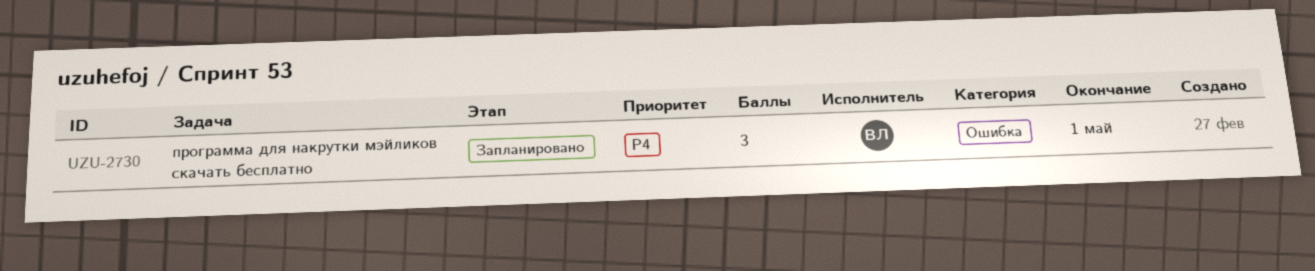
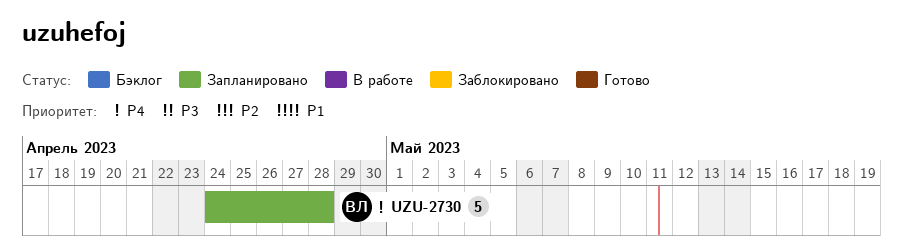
UZU-2730, estimate: 3 -> 5
UZU-2730, due: May 1 -> Apr 28

